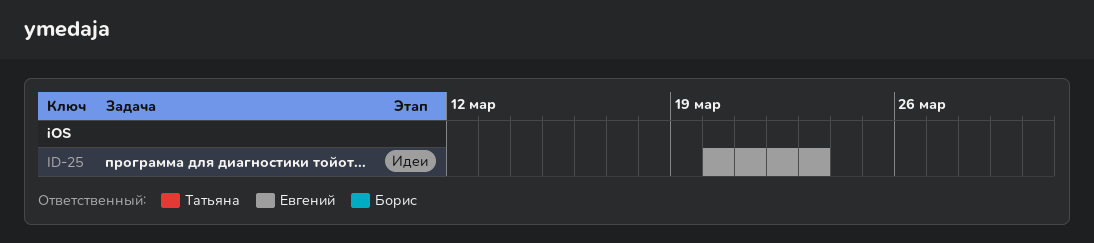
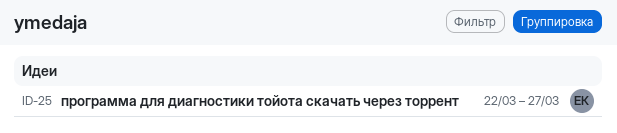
ID-25, start: Mar 20 -> Mar 22
ID-25, due: Mar 23 -> Mar 27

